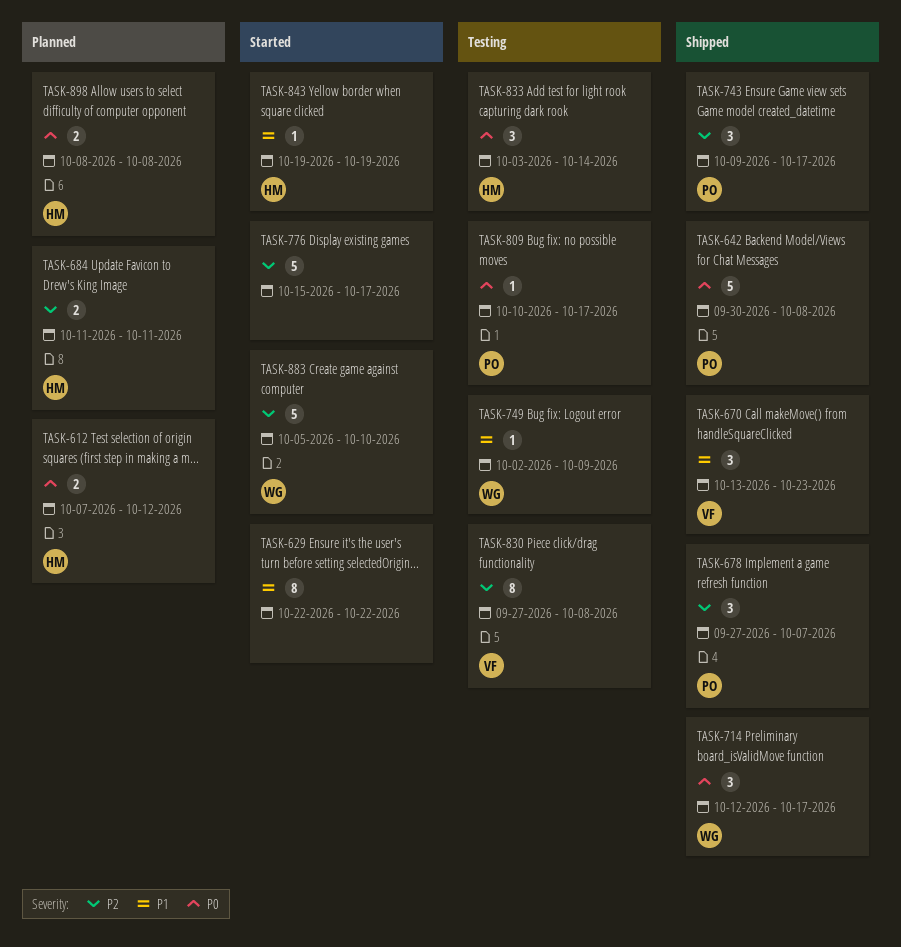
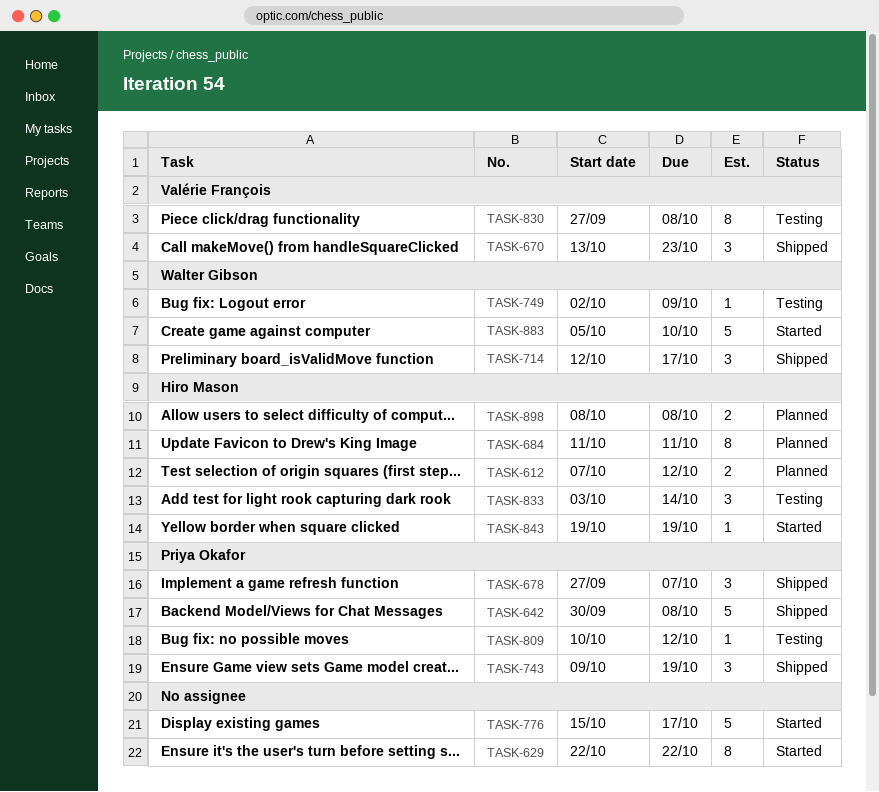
TASK-684, estimate: 2 -> 8
TASK-743, due: Oct 17 -> Oct 19
TASK-809, due: Oct 17 -> Oct 12

